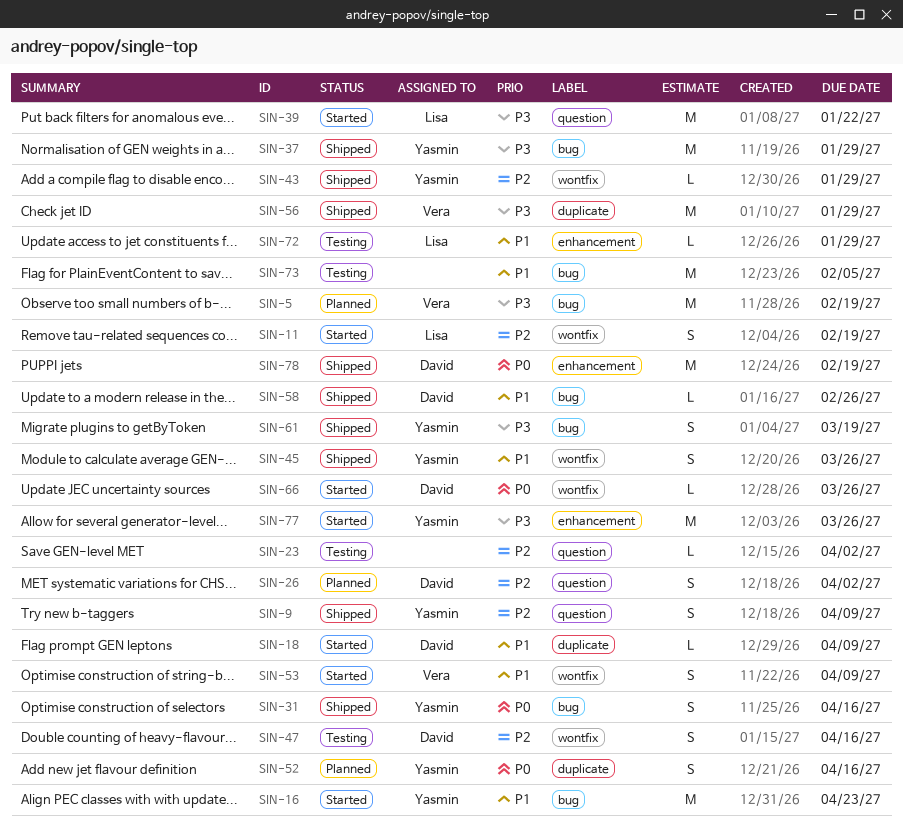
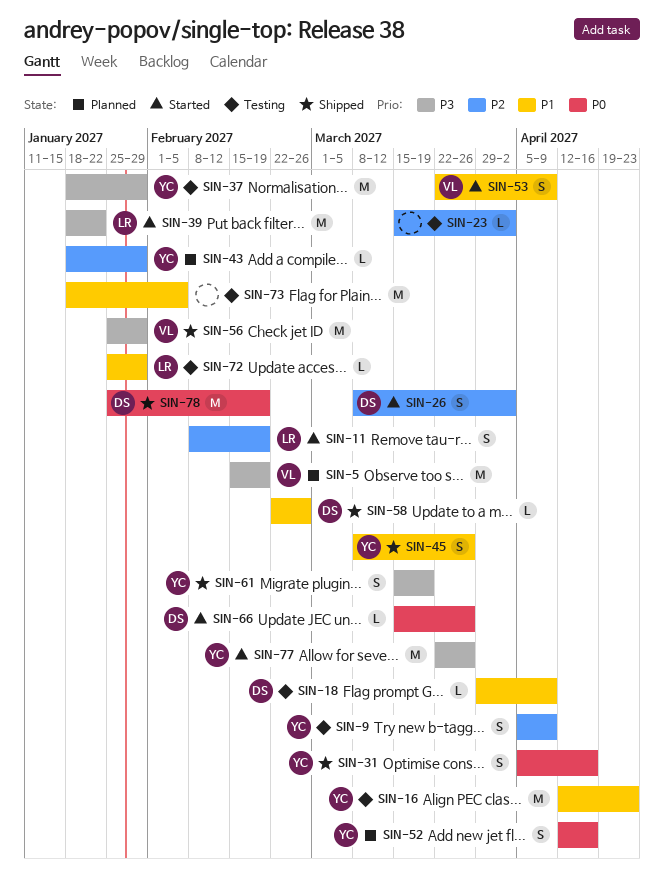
SIN-9, status: Shipped -> Testing
SIN-16, status: Started -> Testing
SIN-18, status: Started -> Testing
SIN-26, status: Planned -> Started
SIN-37, status: Shipped -> Testing
SIN-43, status: Shipped -> Planned
SIN-47: present -> none

